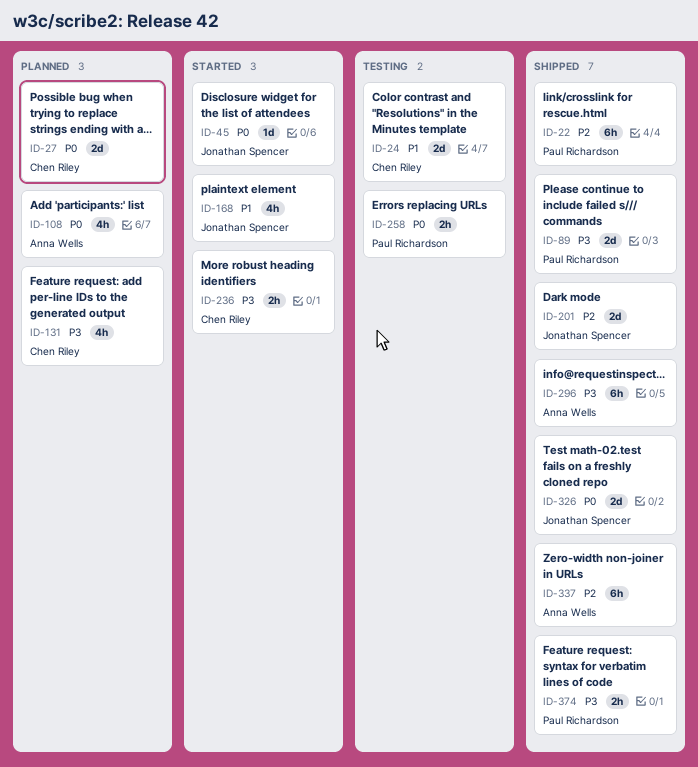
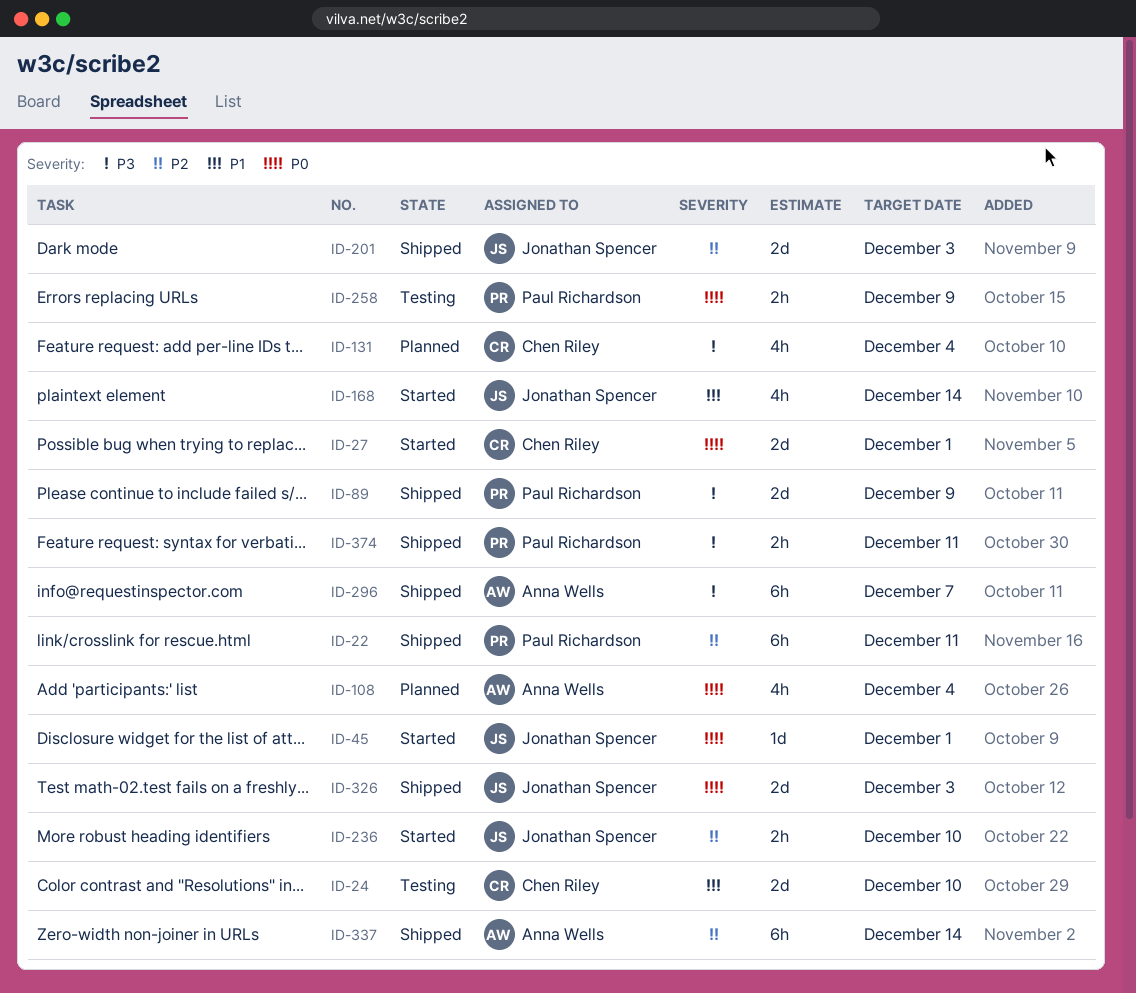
ID-27, status: Planned -> Started
ID-236, owner: Chen Riley -> Jonathan Spencer
ID-236, priority: P3 -> P2

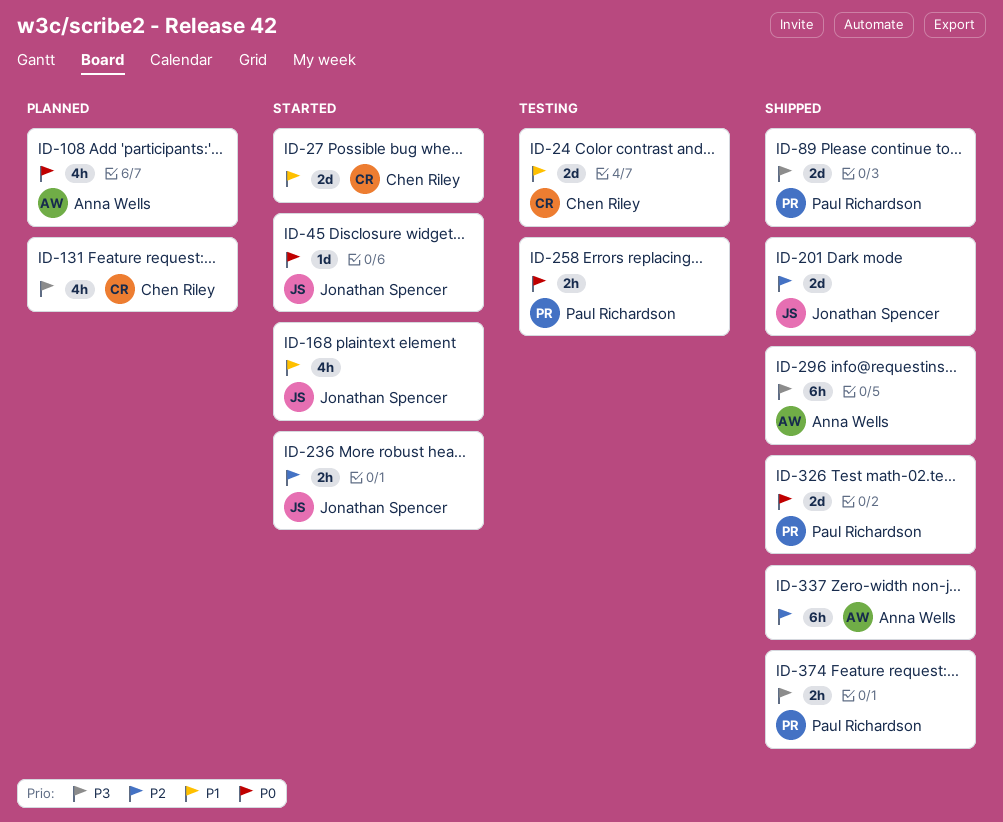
ID-22: present -> none
ID-27, priority: P0 -> P1
ID-326, owner: Jonathan Spencer -> Paul Richardson

